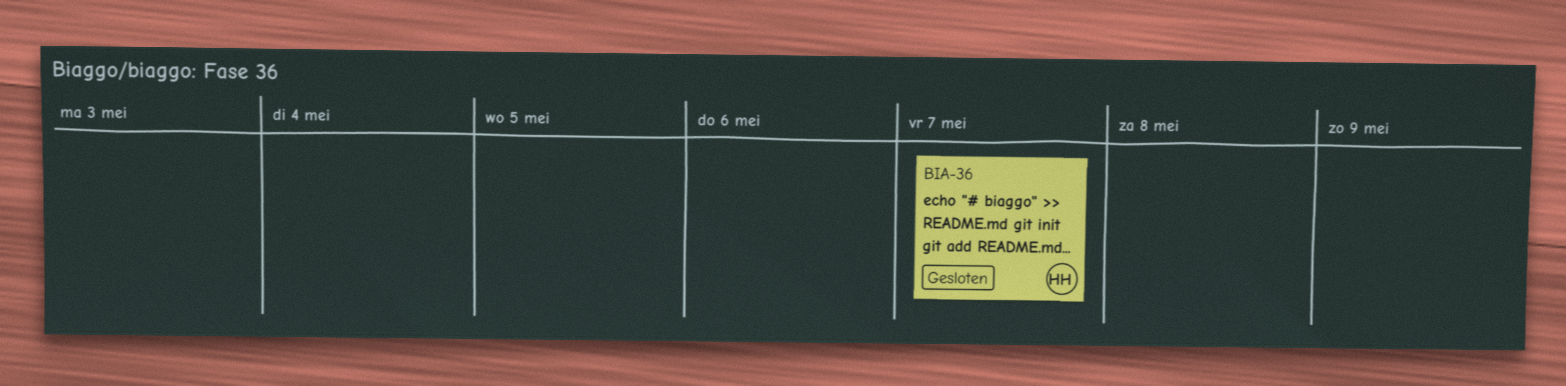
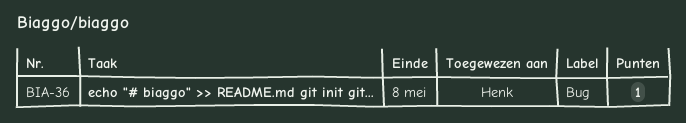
BIA-36, due: May 7 -> May 8

